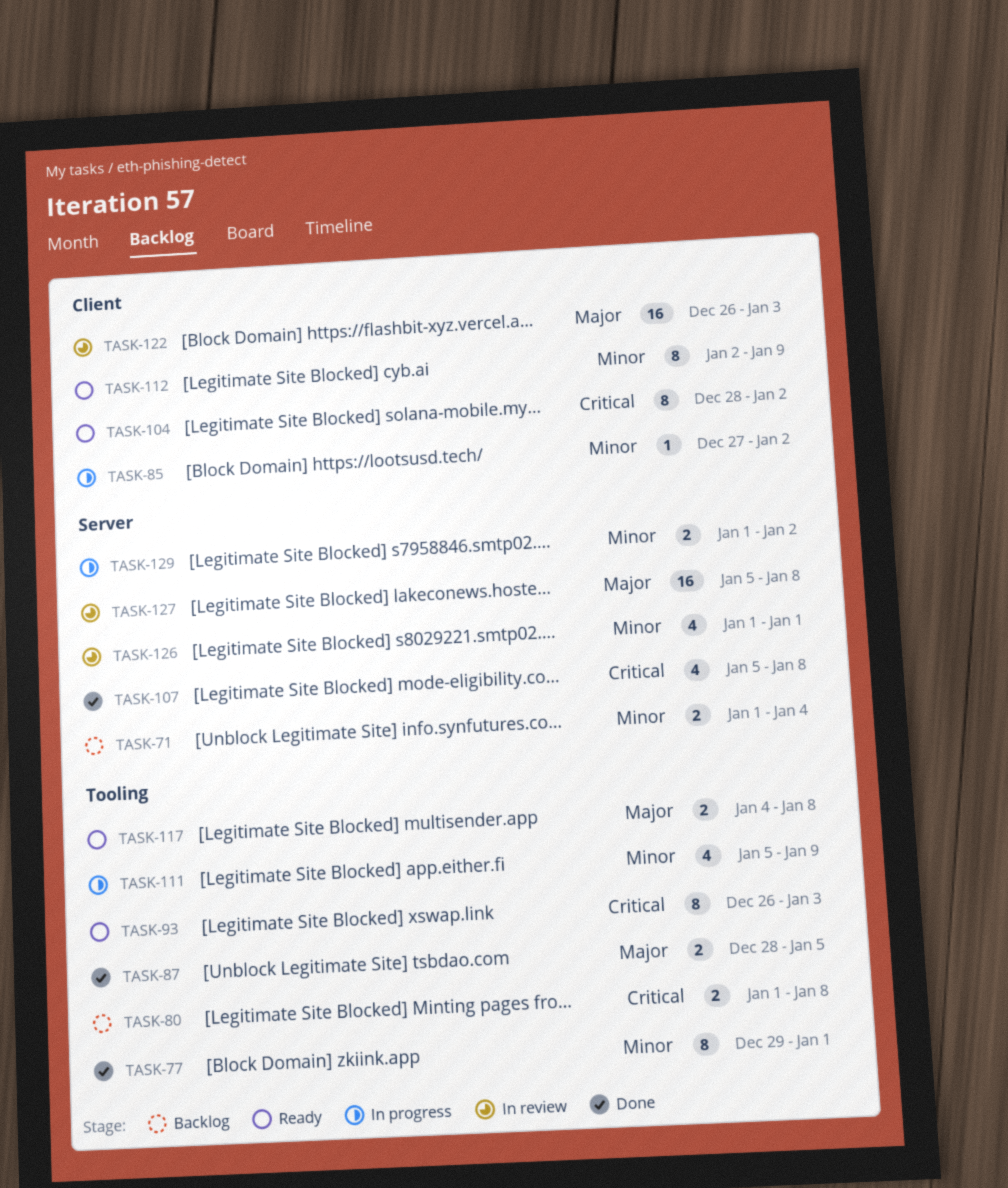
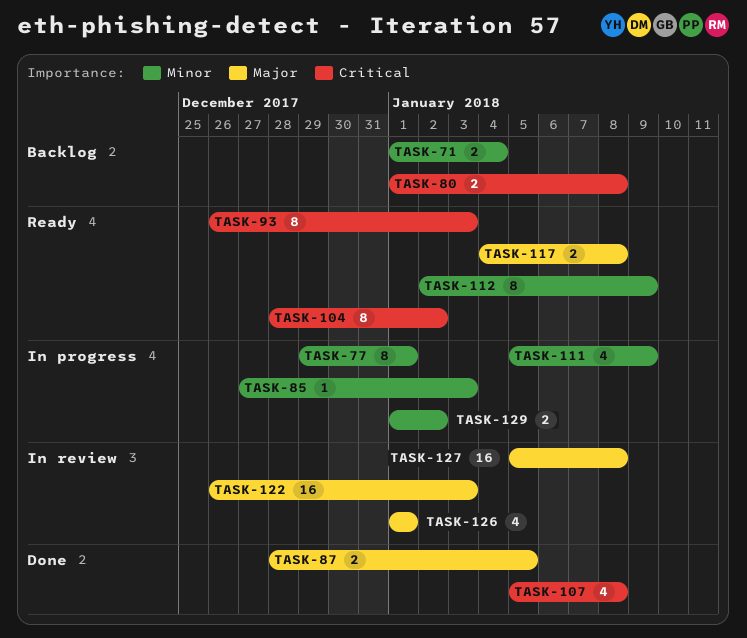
TASK-77, status: Done -> In progress
TASK-85, due: Jan 2 -> Jan 3
TASK-126, priority: Minor -> Major

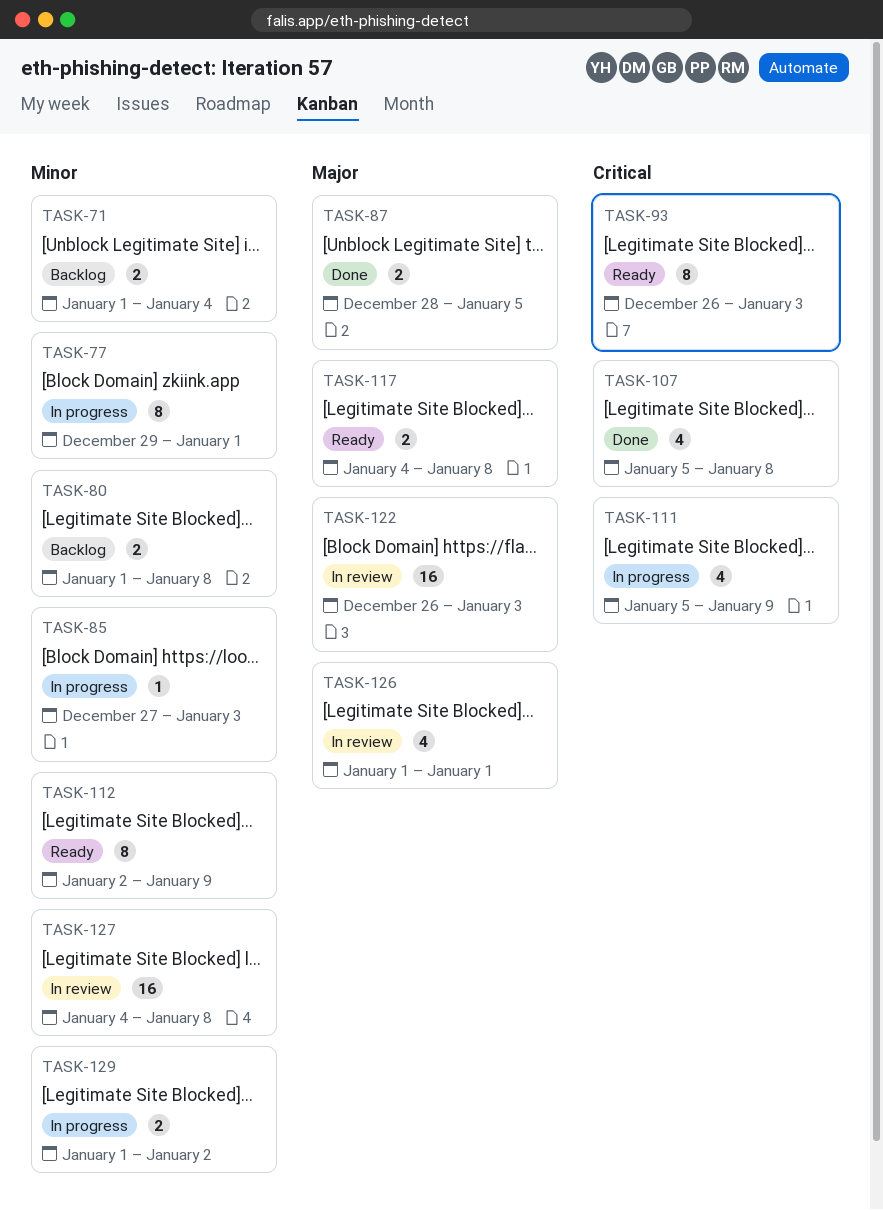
TASK-80, priority: Critical -> Minor
TASK-104: present -> none
TASK-111, priority: Minor -> Critical
TASK-127, priority: Major -> Minor
TASK-127, start: Jan 5 -> Jan 4

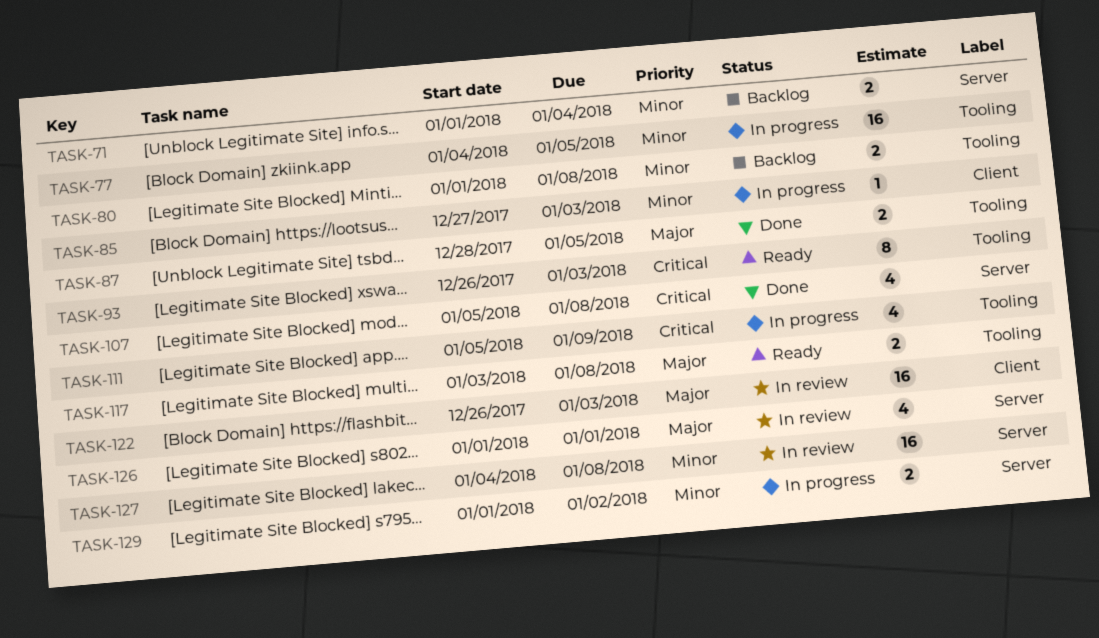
TASK-77, estimate: 8 -> 16
TASK-77, start: Dec 29 -> Jan 4
TASK-77, due: Jan 1 -> Jan 5
TASK-112: present -> none
TASK-117, start: Jan 4 -> Jan 3

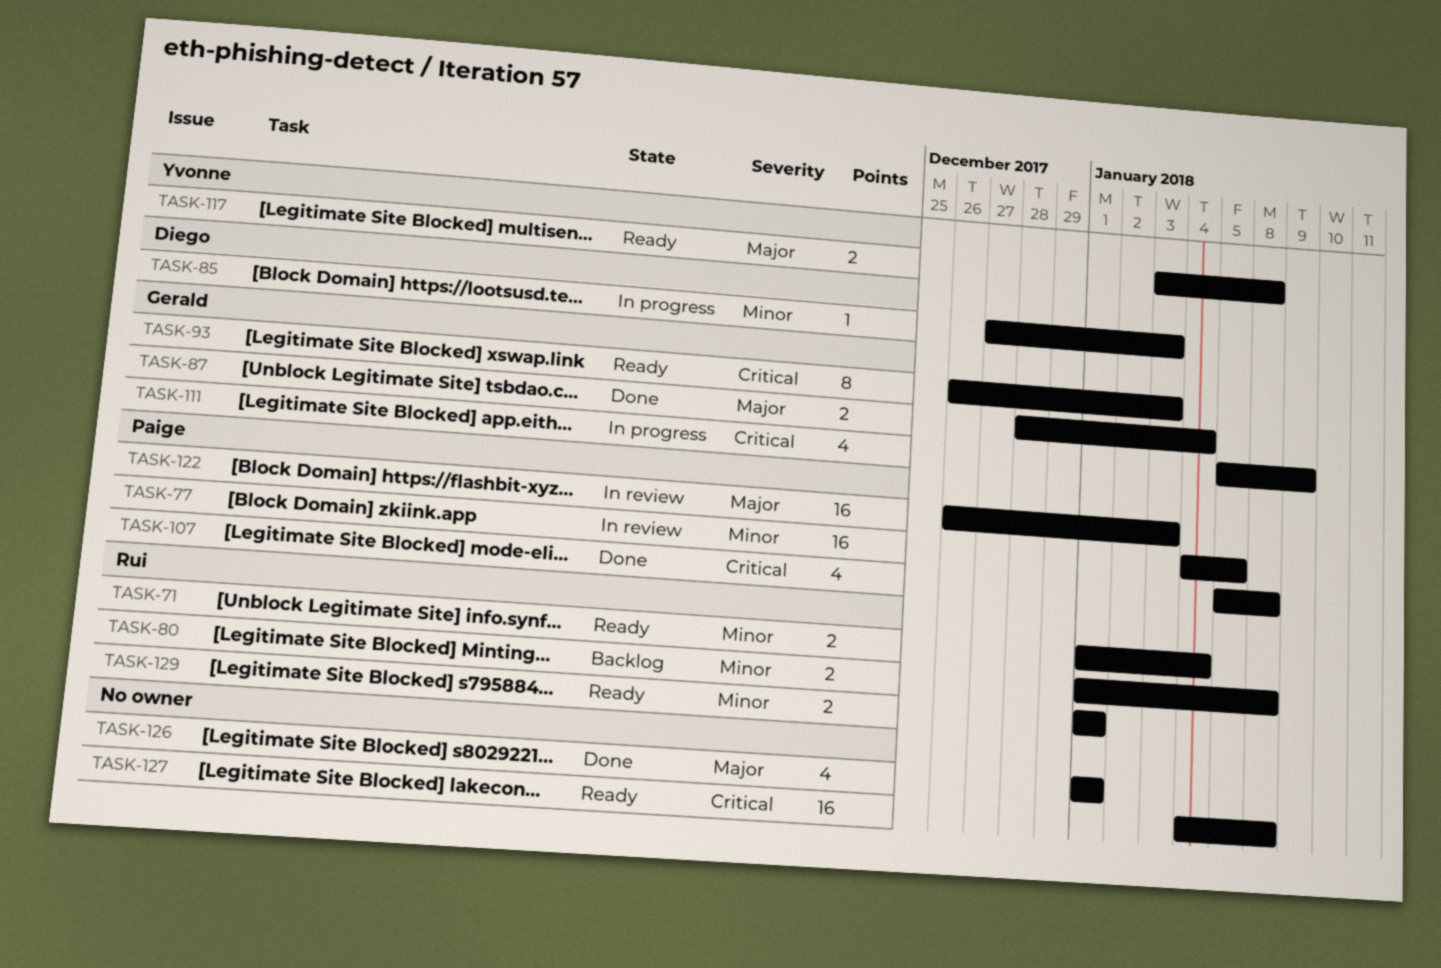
TASK-71, status: Backlog -> Ready
TASK-77, status: In progress -> In review
TASK-87, due: Jan 5 -> Jan 4
TASK-126, status: In review -> Done
TASK-127, status: In review -> Ready
TASK-127, priority: Minor -> Critical
TASK-129, status: In progress -> Ready
TASK-129, due: Jan 2 -> Jan 1

